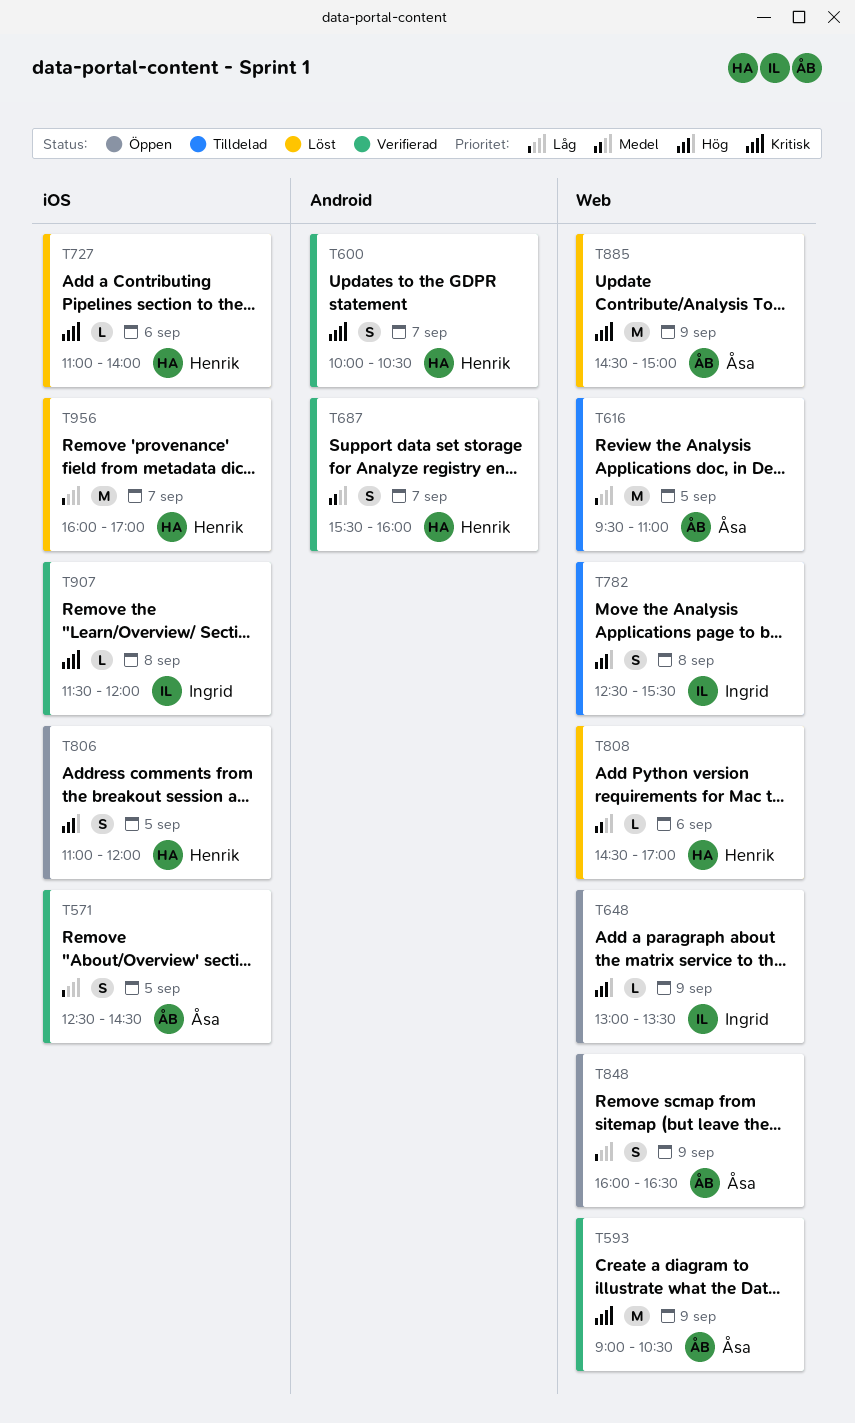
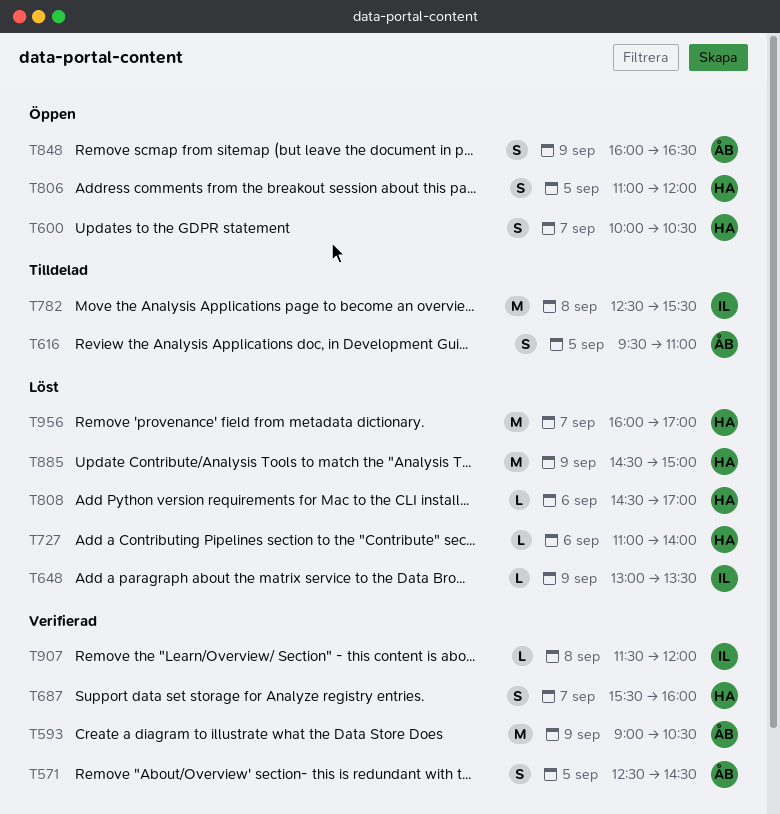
T600, status: Verifierad -> Öppen
T616, estimate: M -> S
T648, status: Öppen -> Löst
T782, estimate: S -> M
T885, owner: Åsa -> Henrik

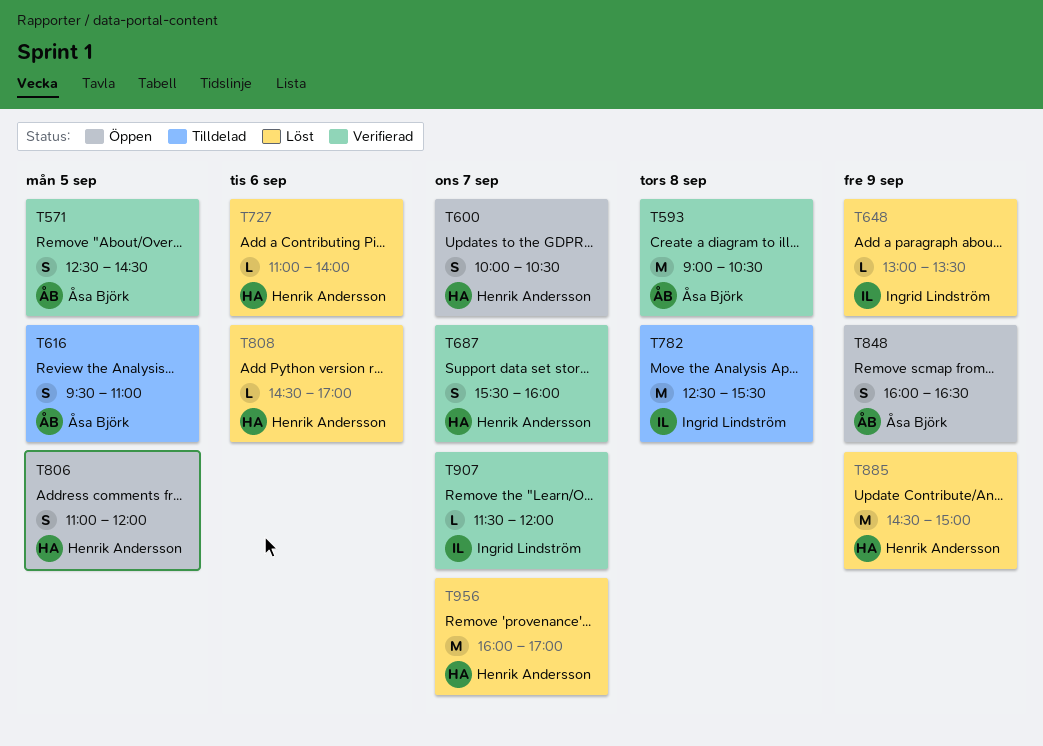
T593, day: Sep 9 -> Sep 8
T907, day: Sep 8 -> Sep 7

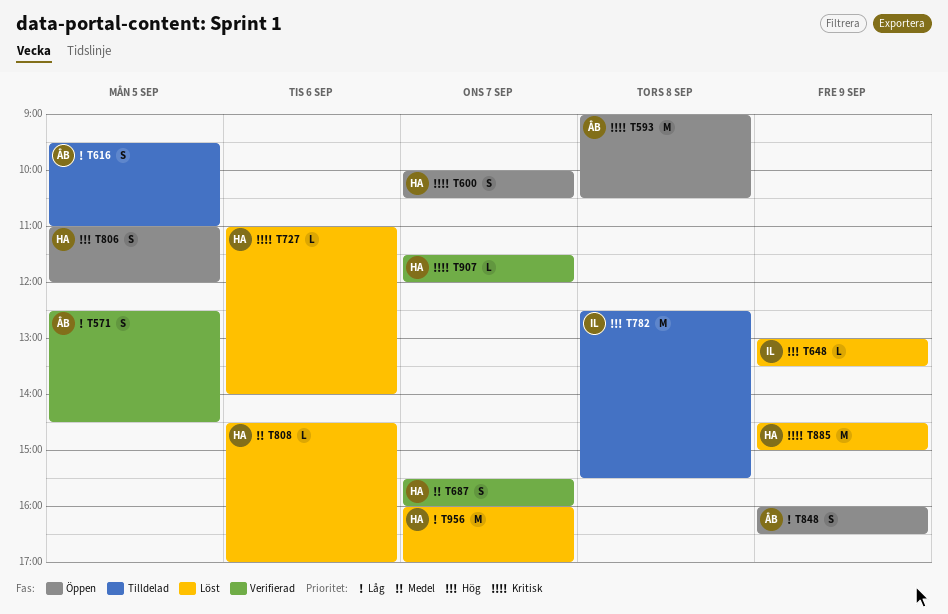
T593, status: Verifierad -> Öppen
T907, owner: Ingrid Lindström -> Henrik Andersson

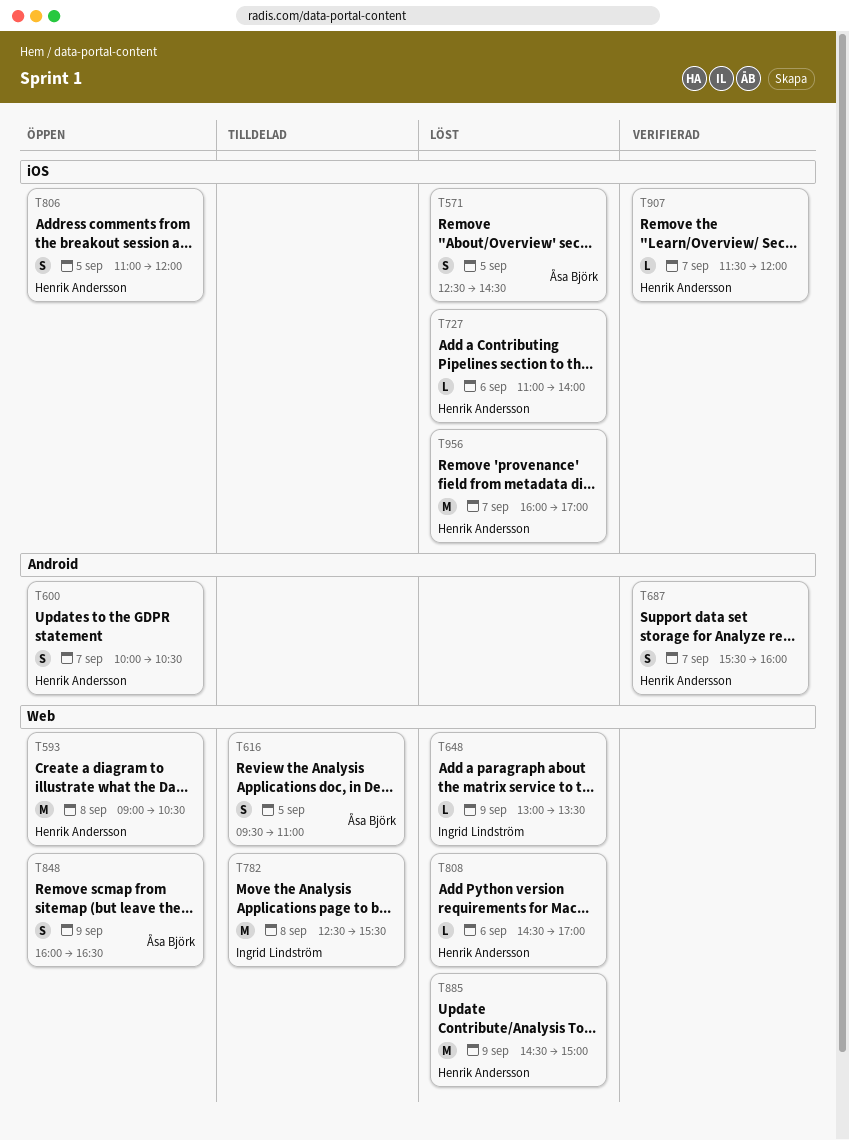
T571, status: Verifierad -> Löst
T593, owner: Åsa Björk -> Henrik Andersson

